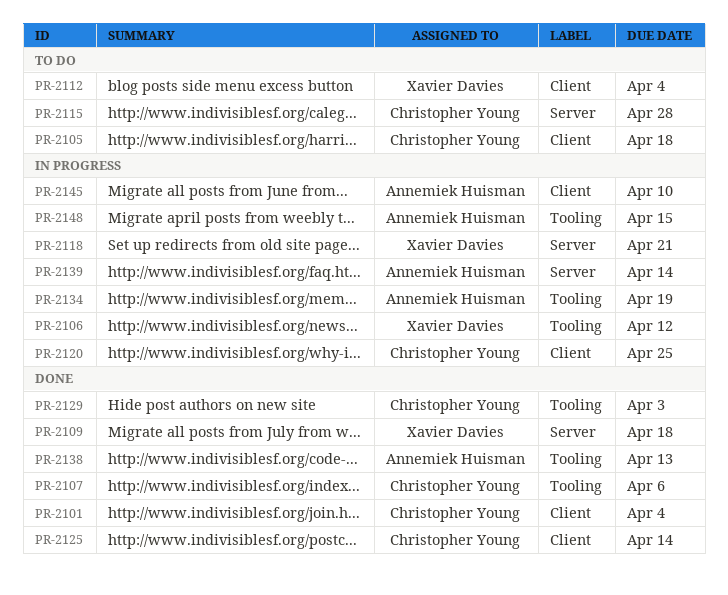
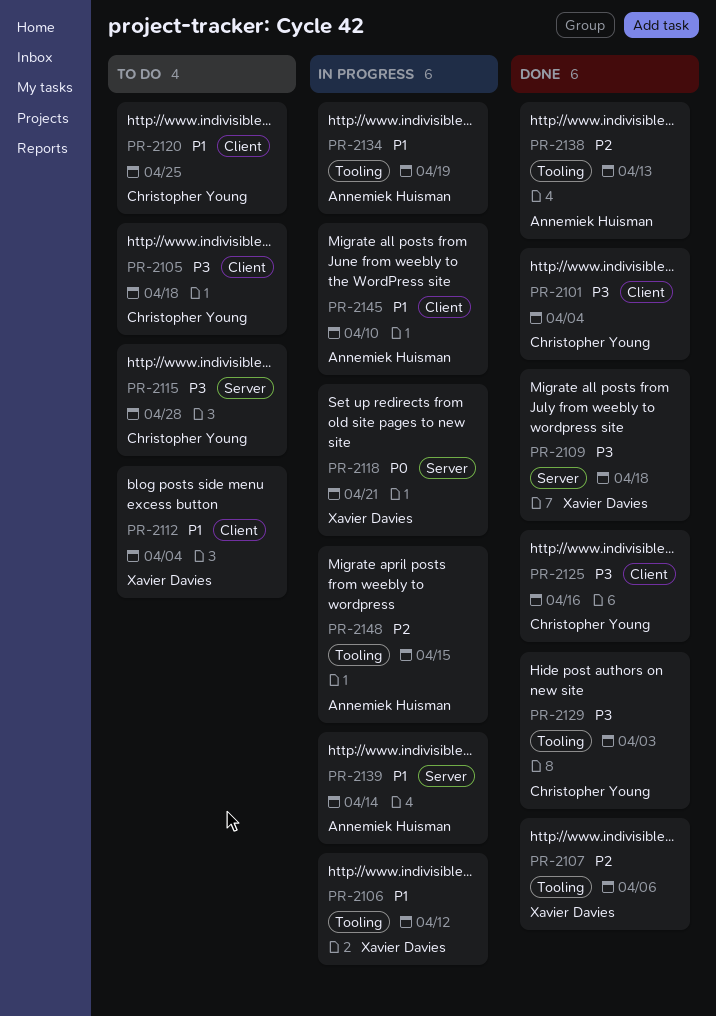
PR-2107, owner: Christopher Young -> Xavier Davies
PR-2120, status: In progress -> To do
PR-2125, due: Apr 14 -> Apr 16

